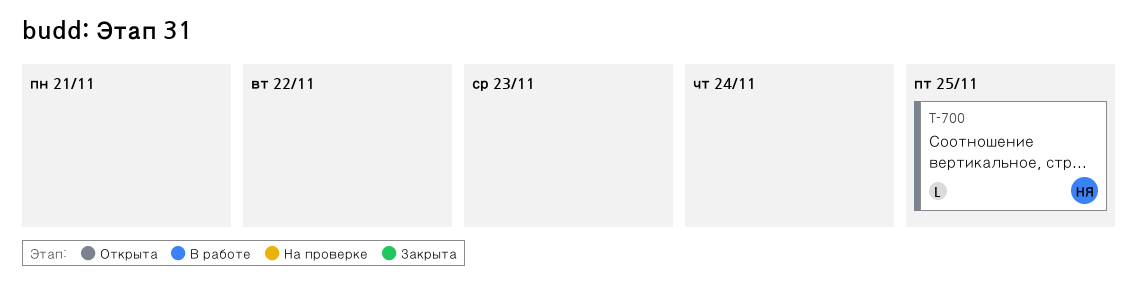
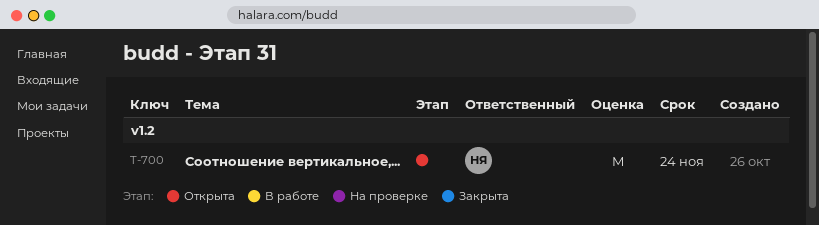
T-700, estimate: L -> M
T-700, due: Nov 25 -> Nov 24

